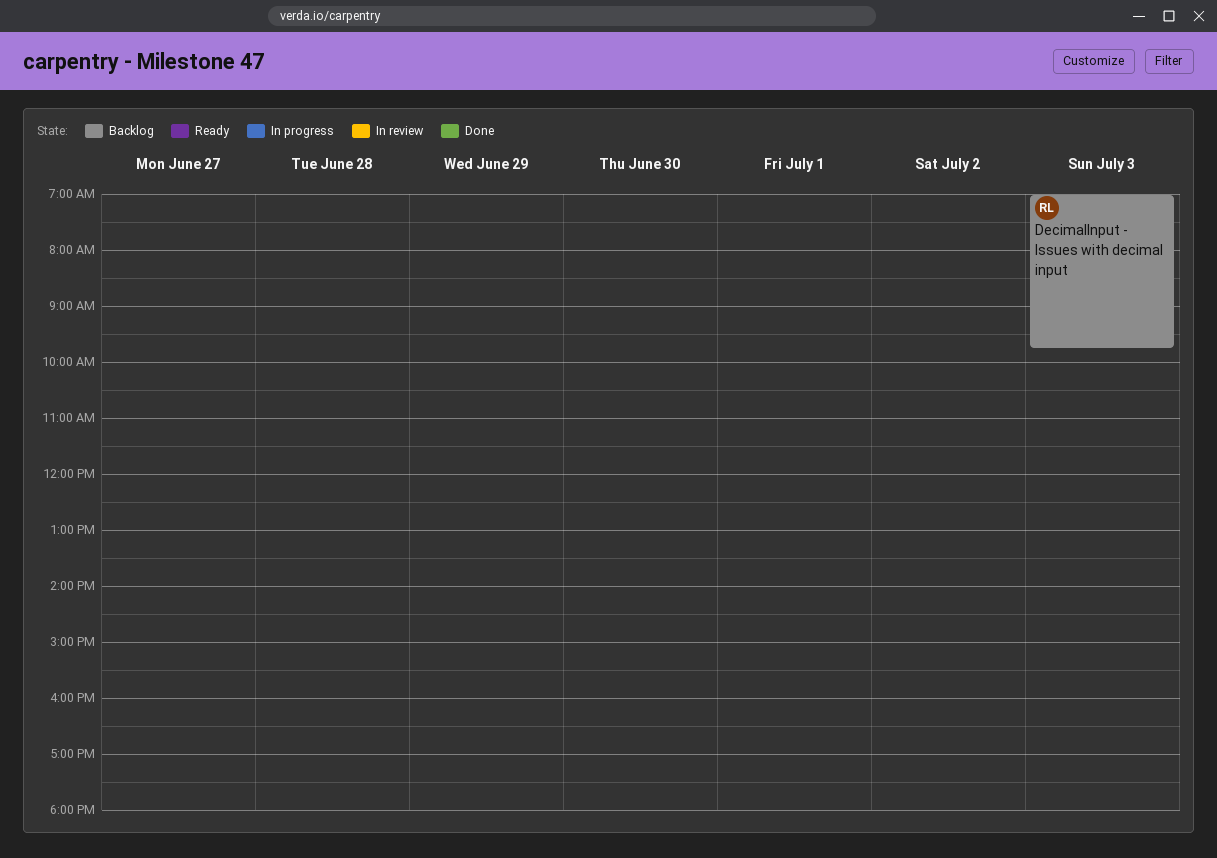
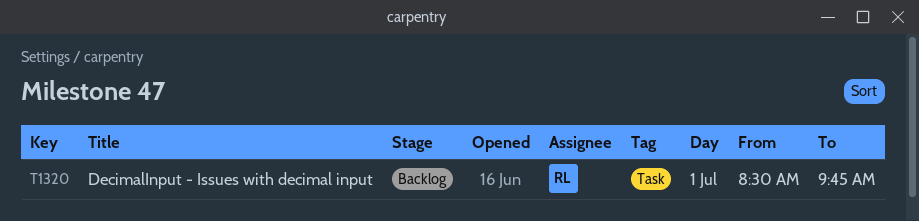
DecimalInput - Issues with decimal input, day: Jul 3 -> Jul 1
DecimalInput - Issues with decimal input, begins: 07:00 -> 08:30

